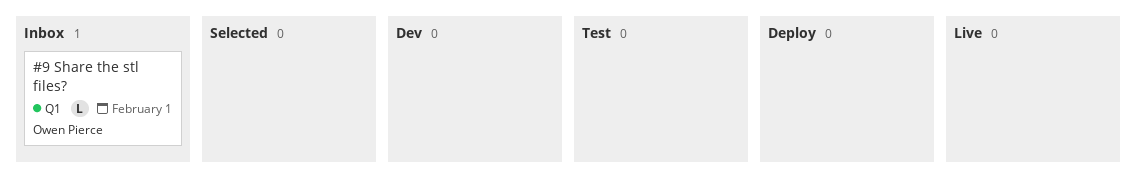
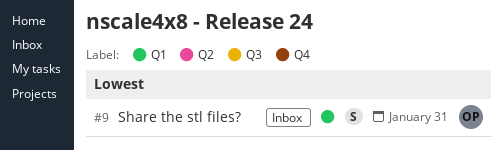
#9, estimate: L -> S
#9, due: Feb 1 -> Jan 31

